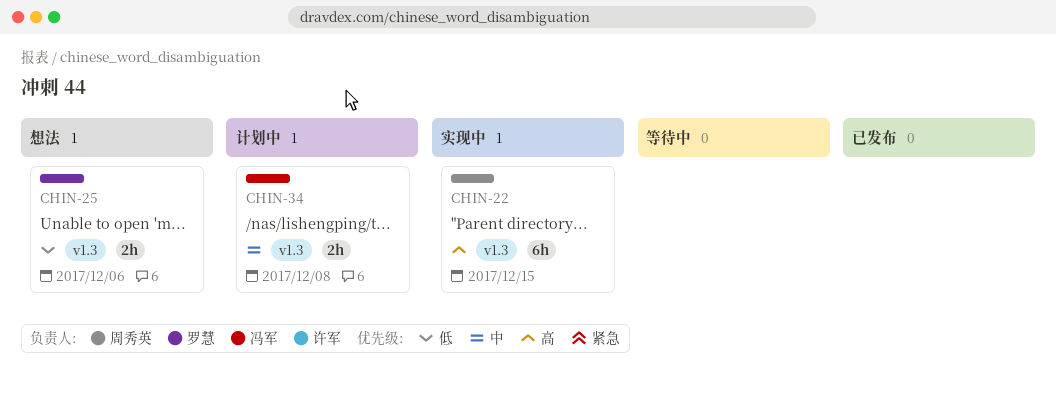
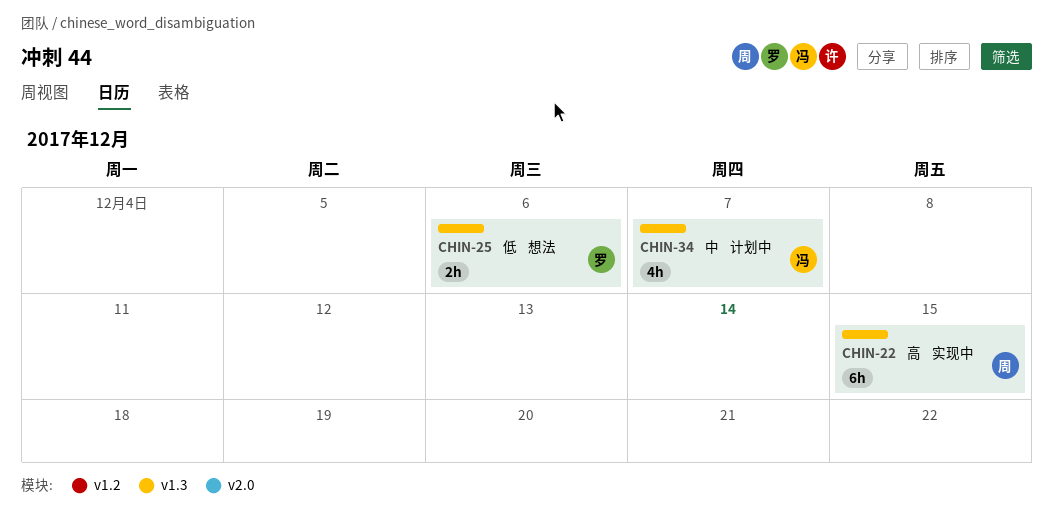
CHIN-34, estimate: 2h -> 4h
CHIN-34, due: Dec 8 -> Dec 7

